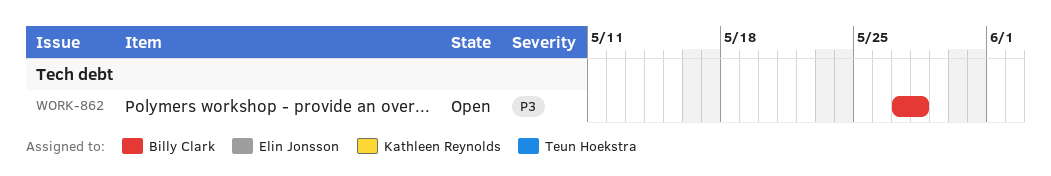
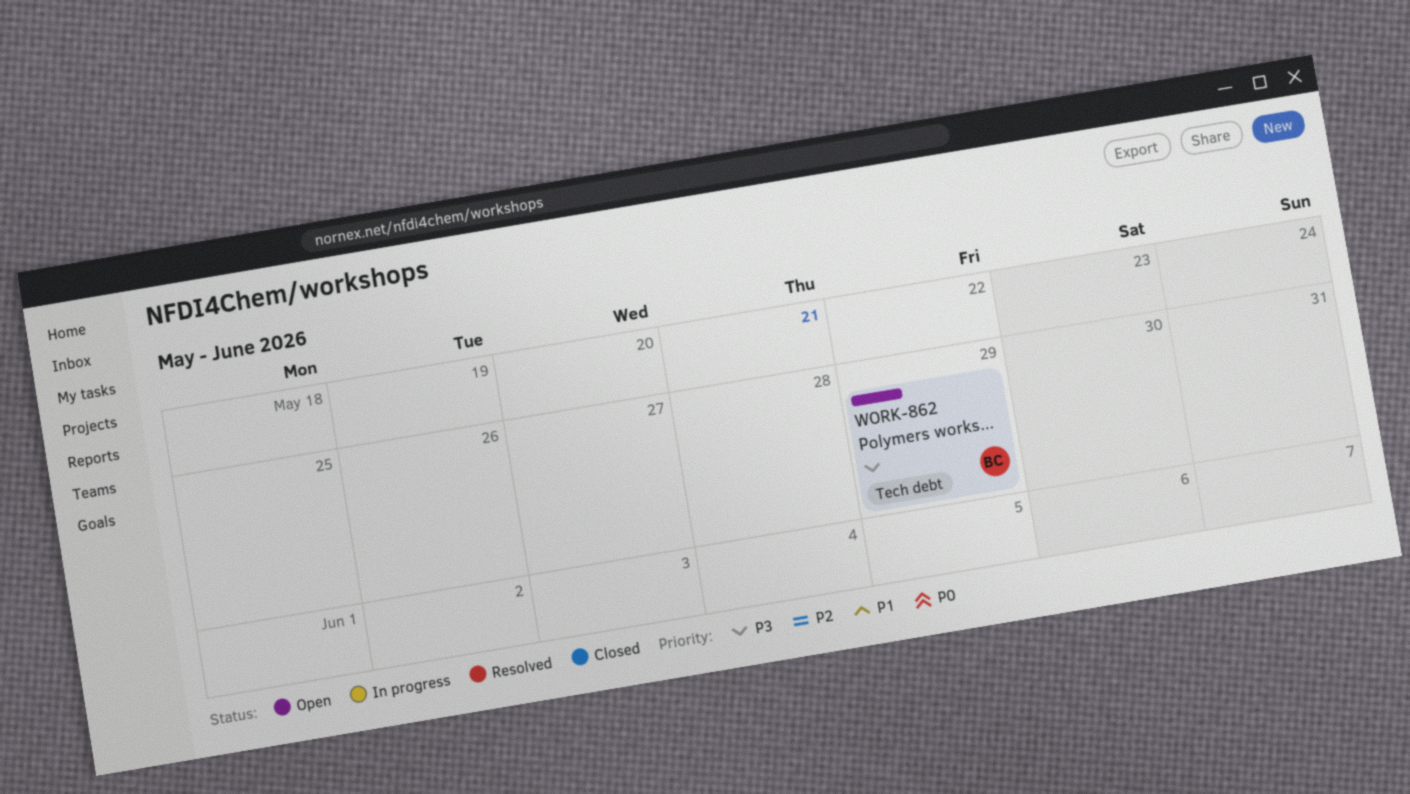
WORK-862, due: May 28 -> May 29

